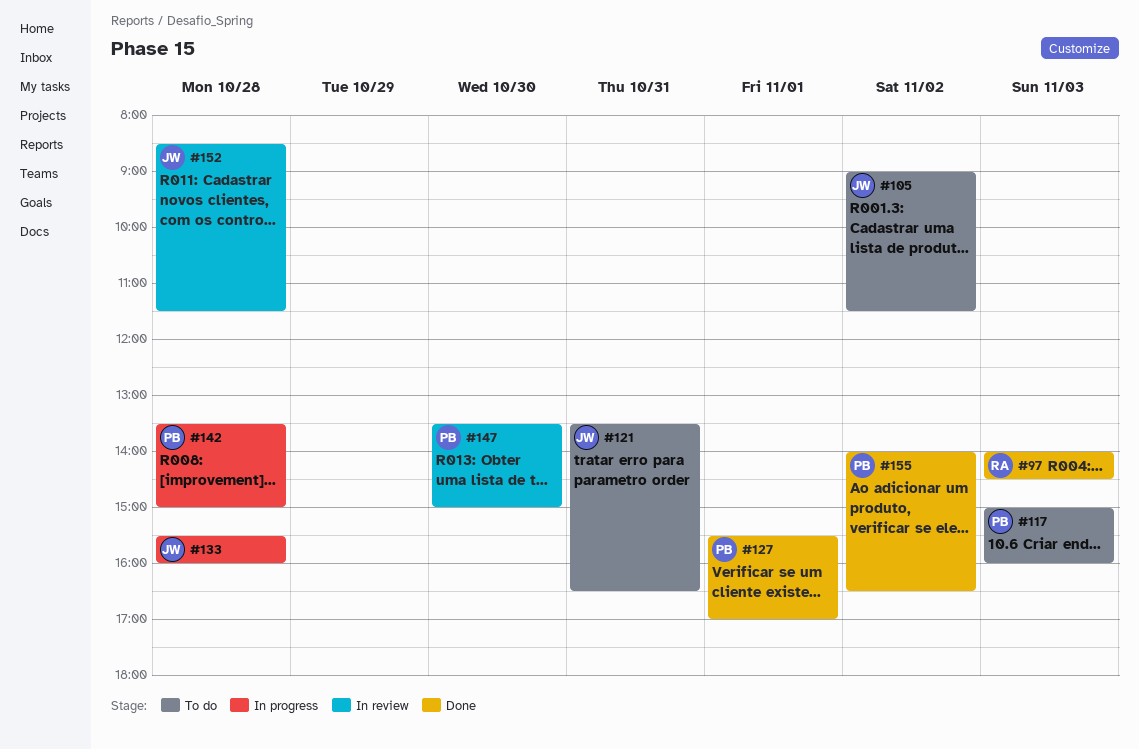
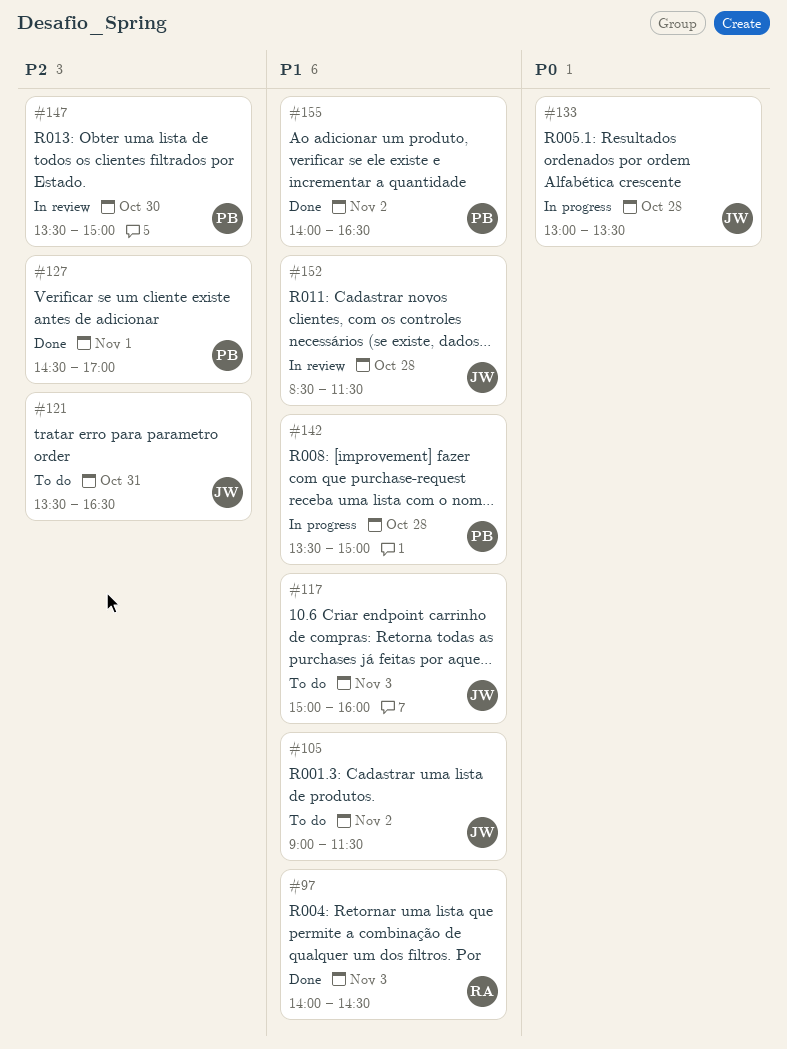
#117, owner: PB -> JW
#127, begins: 15:30 -> 14:30
#133, begins: 15:30 -> 13:00
#133, ends: 16:00 -> 13:30

